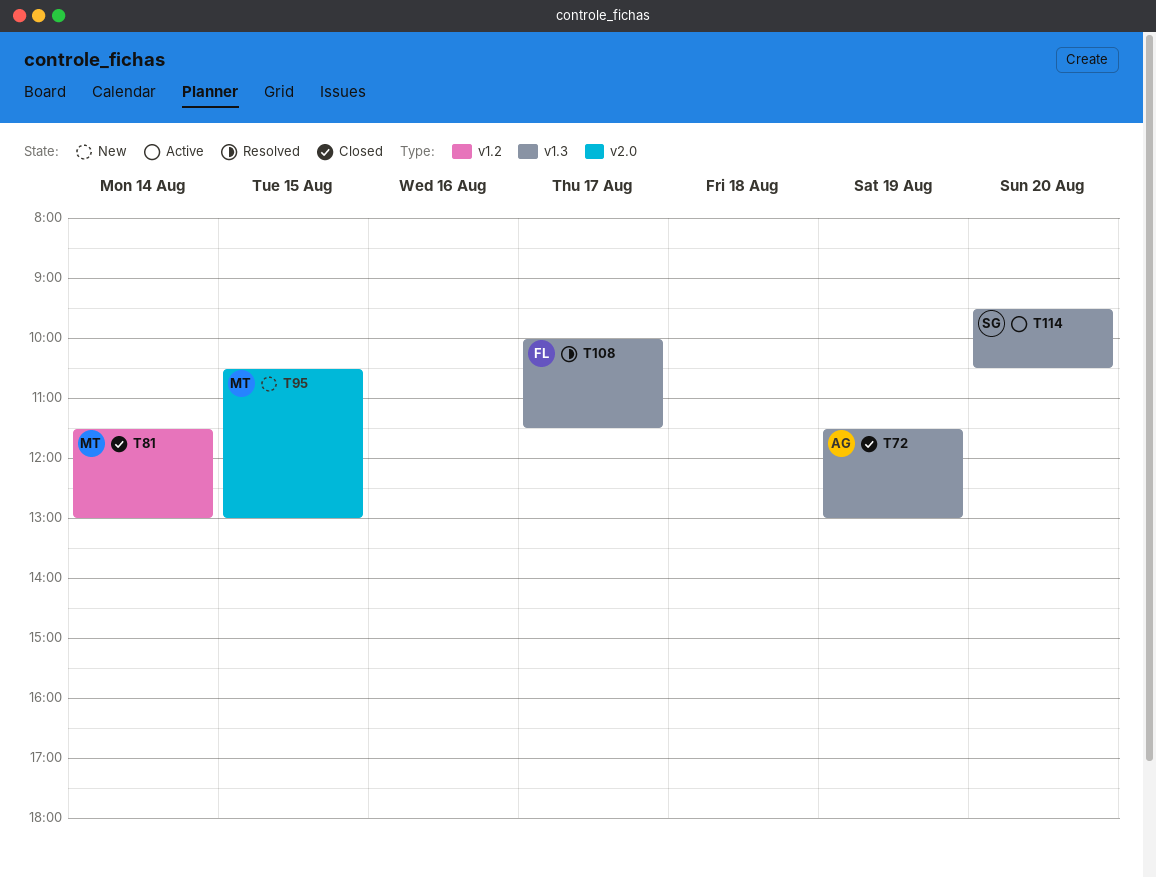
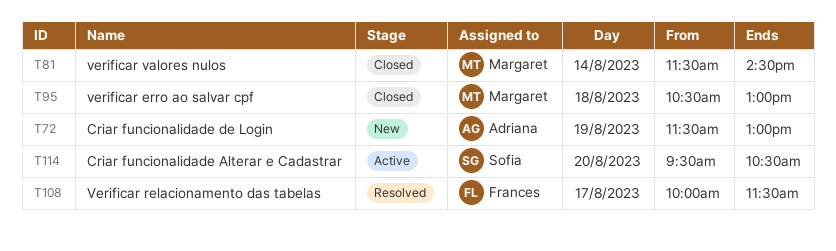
T72, status: Closed -> New
T81, ends: 13:00 -> 14:30
T95, status: New -> Closed
T95, day: Aug 15 -> Aug 18

